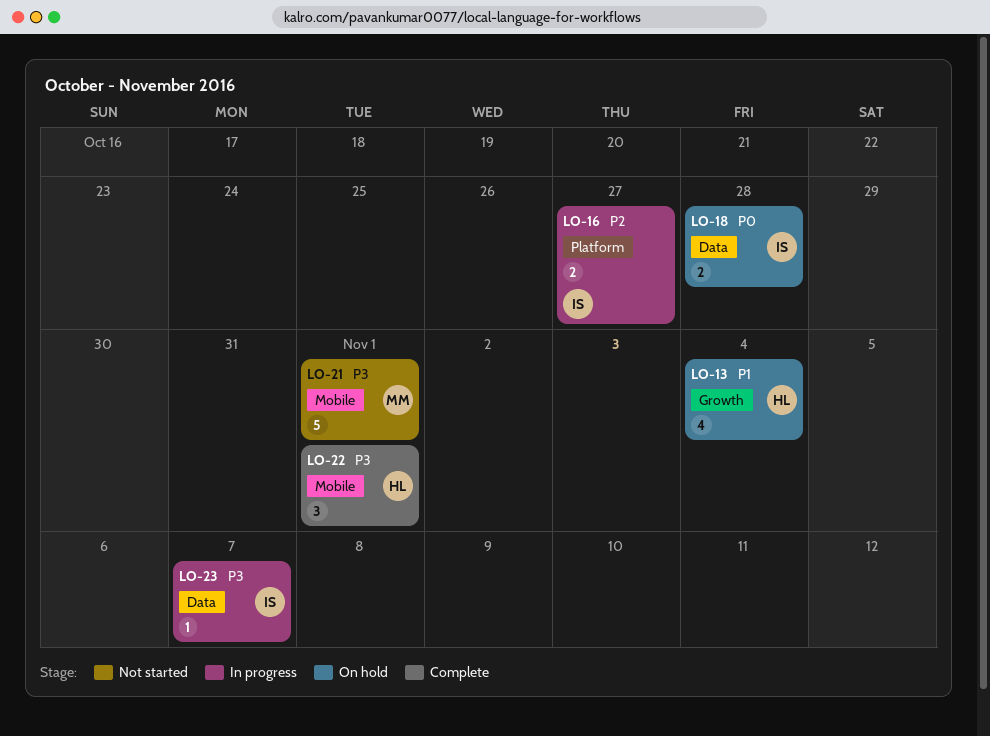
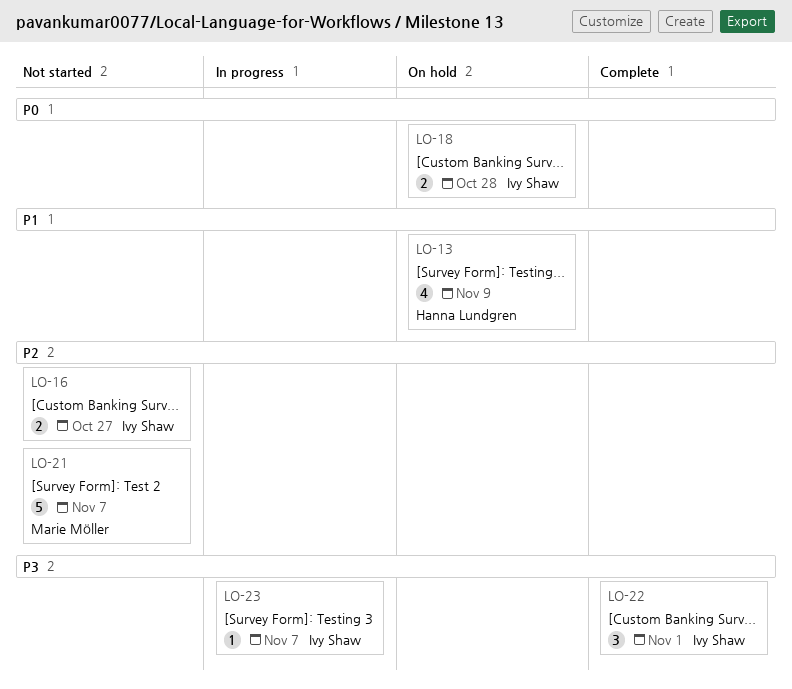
LO-13, due: Nov 4 -> Nov 9
LO-16, status: In progress -> Not started
LO-21, priority: P3 -> P2
LO-21, due: Nov 1 -> Nov 7
LO-22, owner: Hanna Lundgren -> Ivy Shaw

